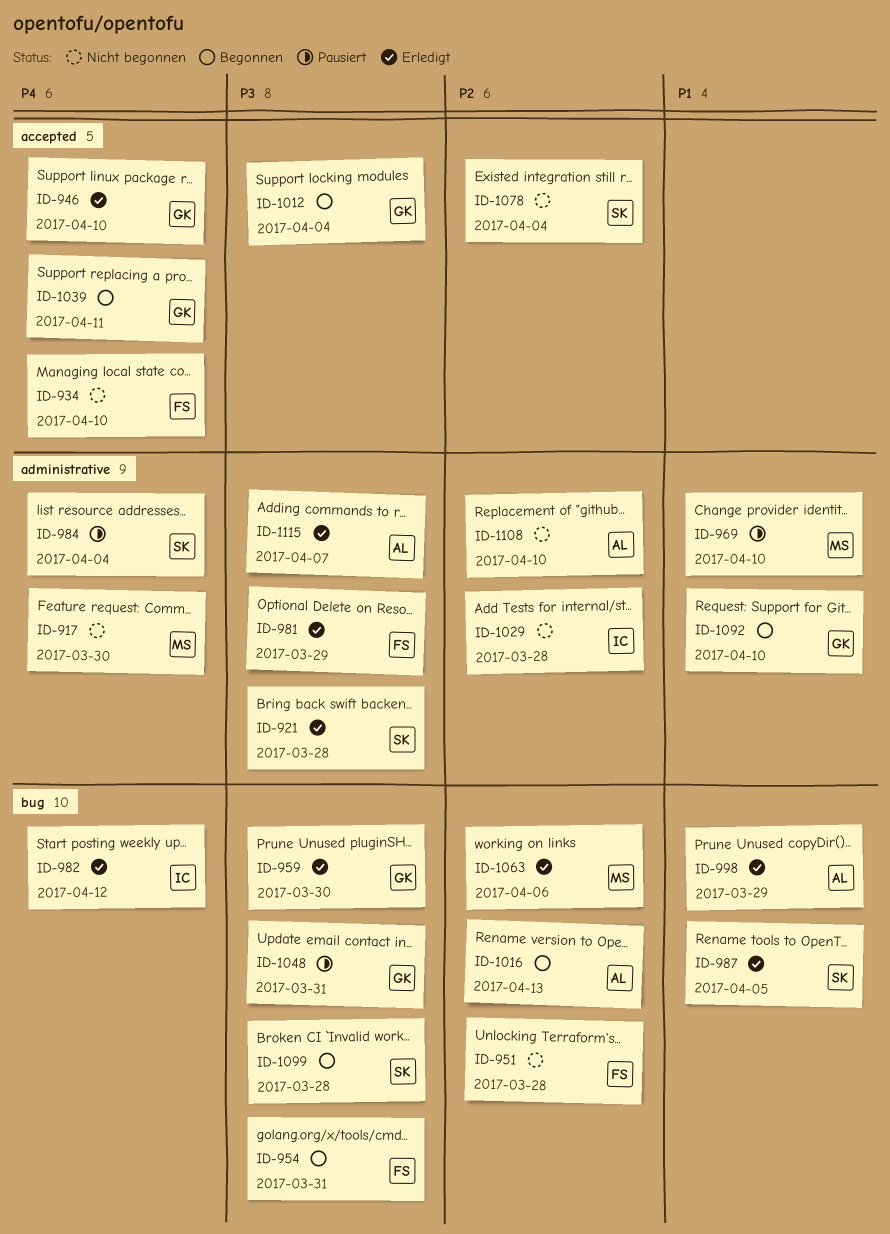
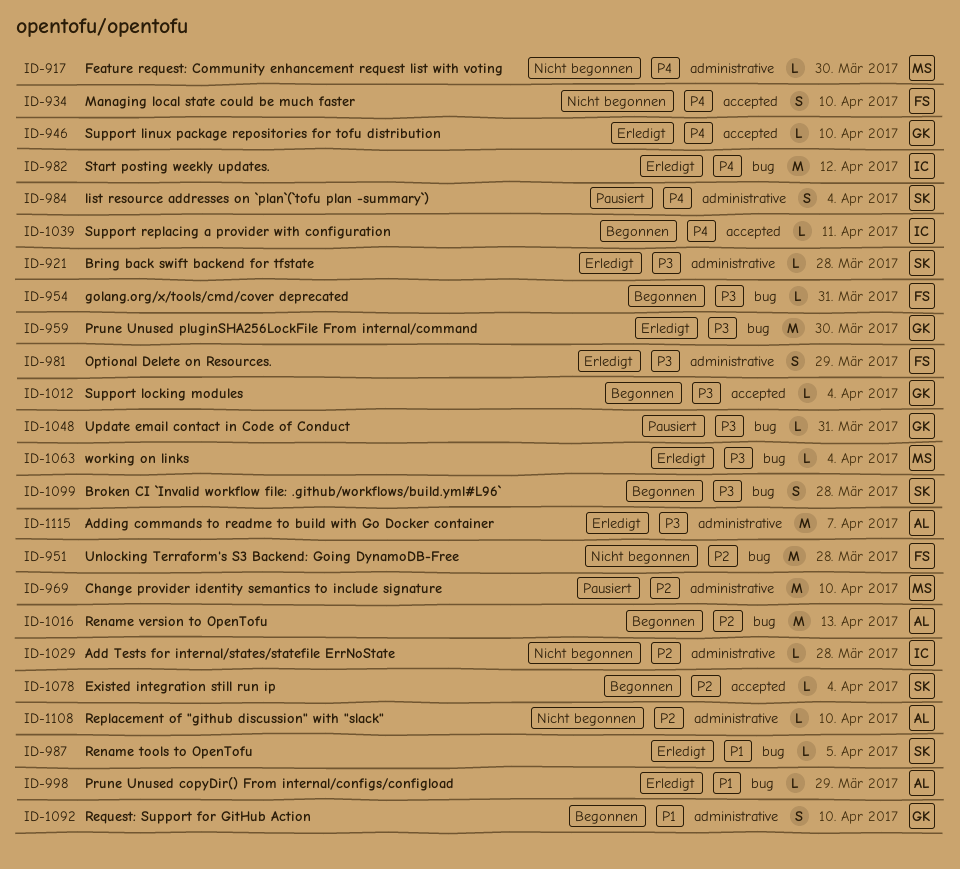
ID-969, priority: P1 -> P2
ID-1039, owner: GK -> IC
ID-1063, priority: P2 -> P3
ID-1063, due: Apr 6 -> Apr 4
ID-1078, status: Nicht begonnen -> Begonnen

